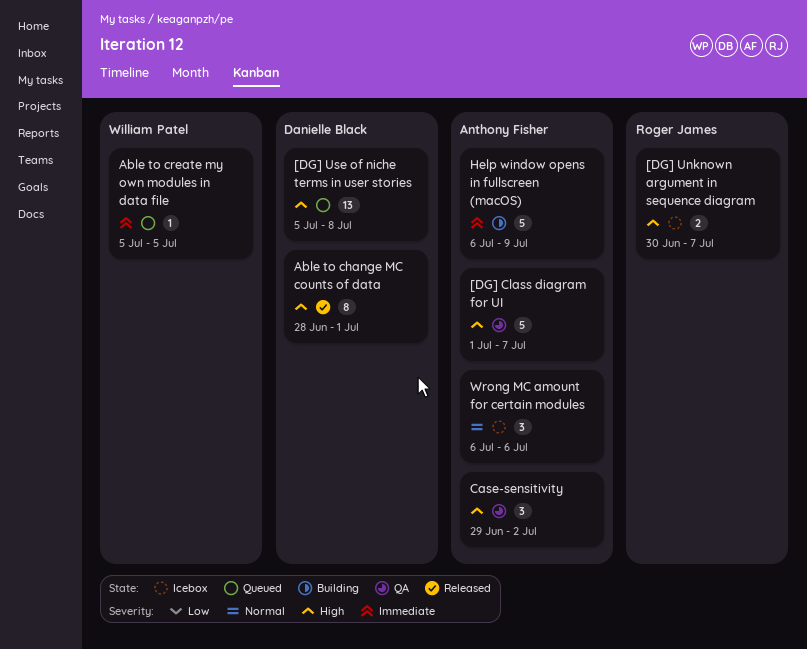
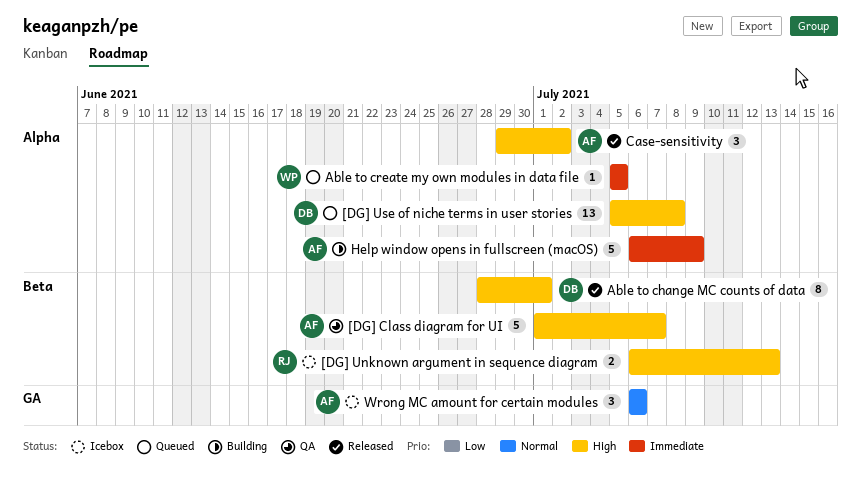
[DG] Unknown argument in sequence diagram, start: Jun 30 -> Jul 6
[DG] Unknown argument in sequence diagram, due: Jul 7 -> Jul 13
Case-sensitivity, status: QA -> Released

